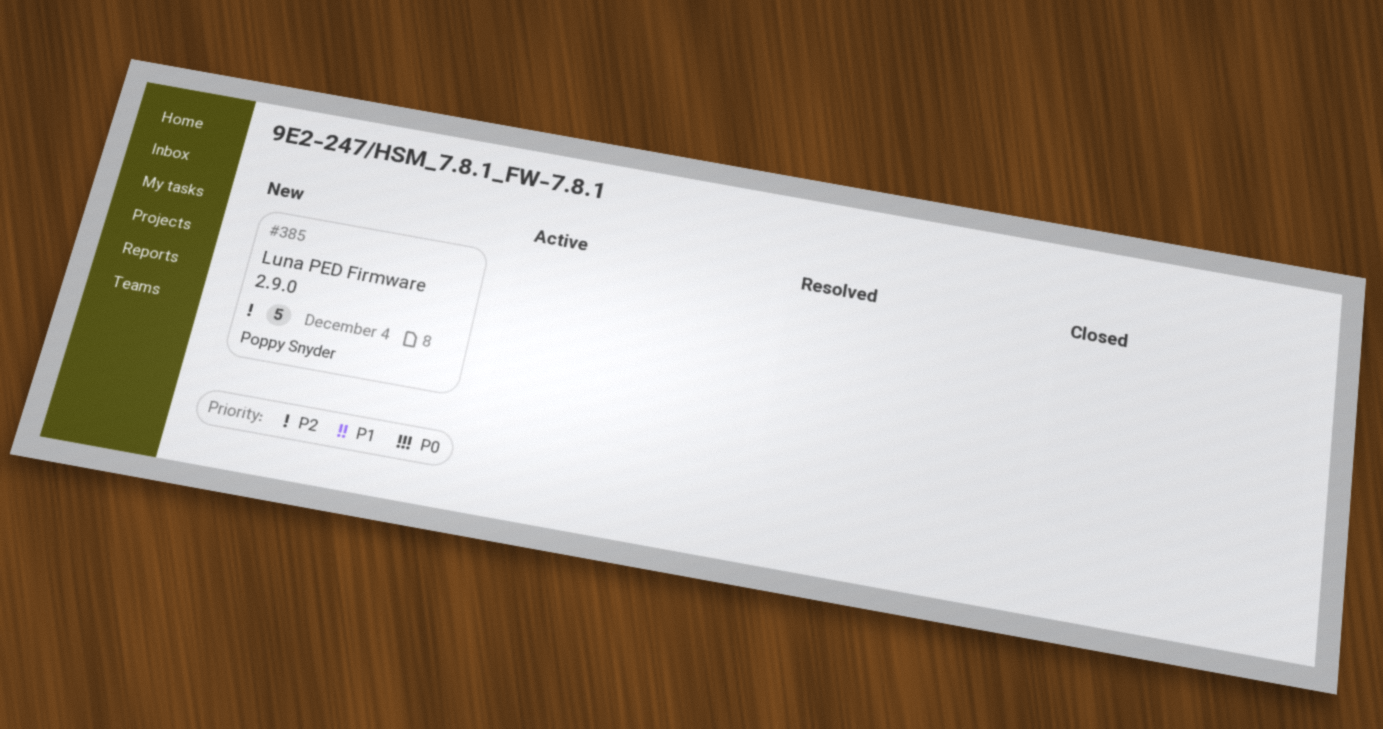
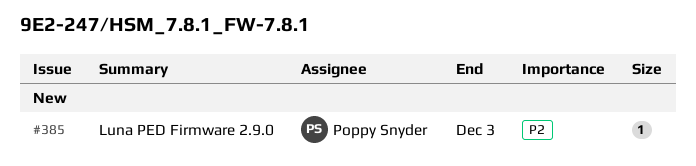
#385, estimate: 5 -> 1
#385, due: Dec 4 -> Dec 3

